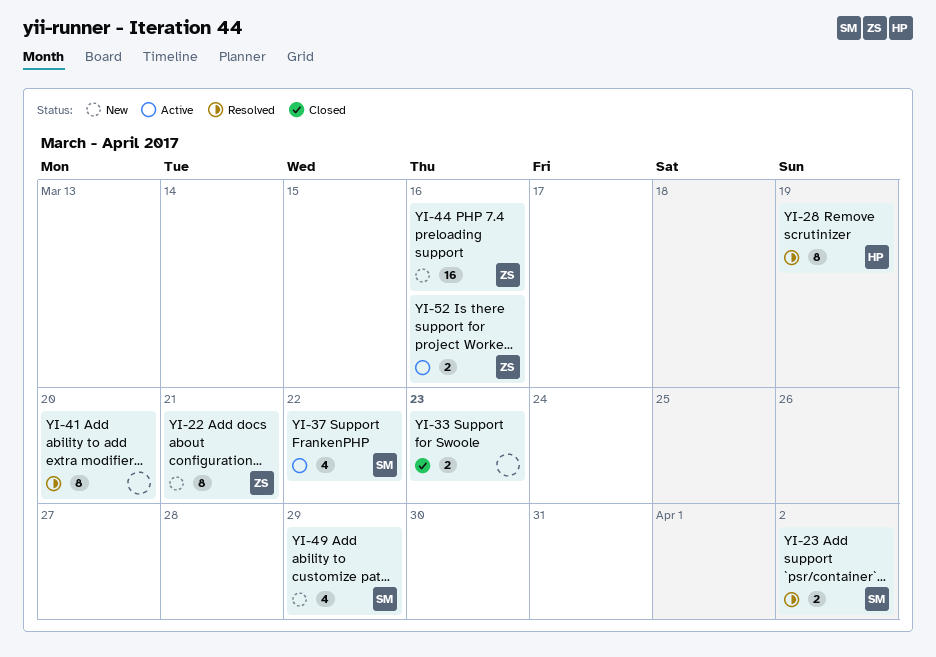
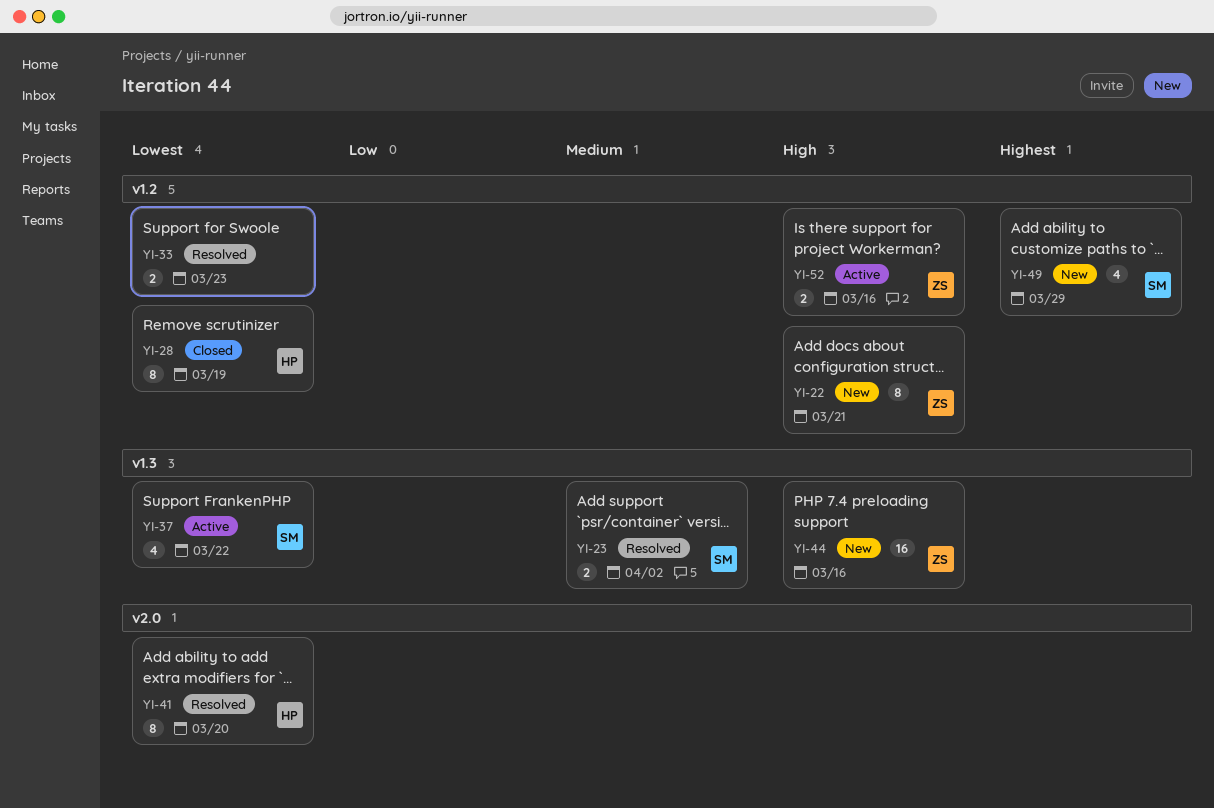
YI-28, status: Resolved -> Closed
YI-33, status: Closed -> Resolved
YI-41, owner: none -> HP

